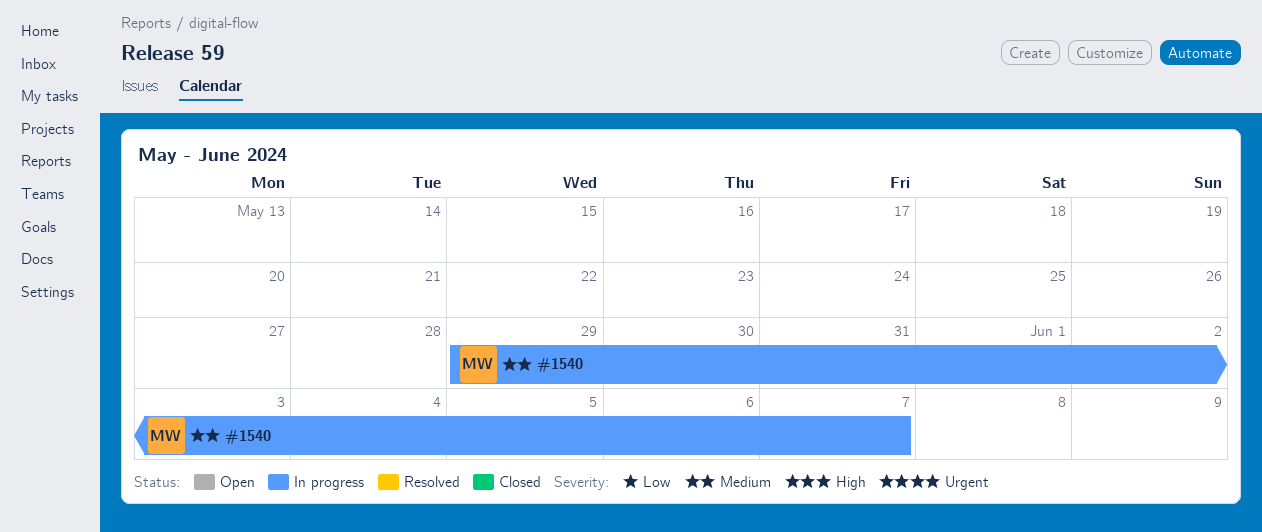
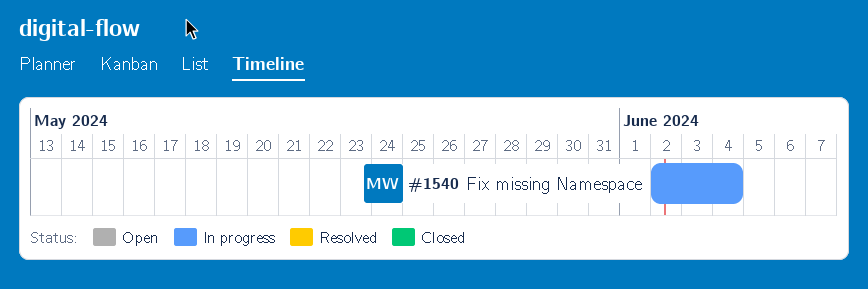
#1540, start: May 29 -> Jun 2
#1540, due: Jun 7 -> Jun 4

